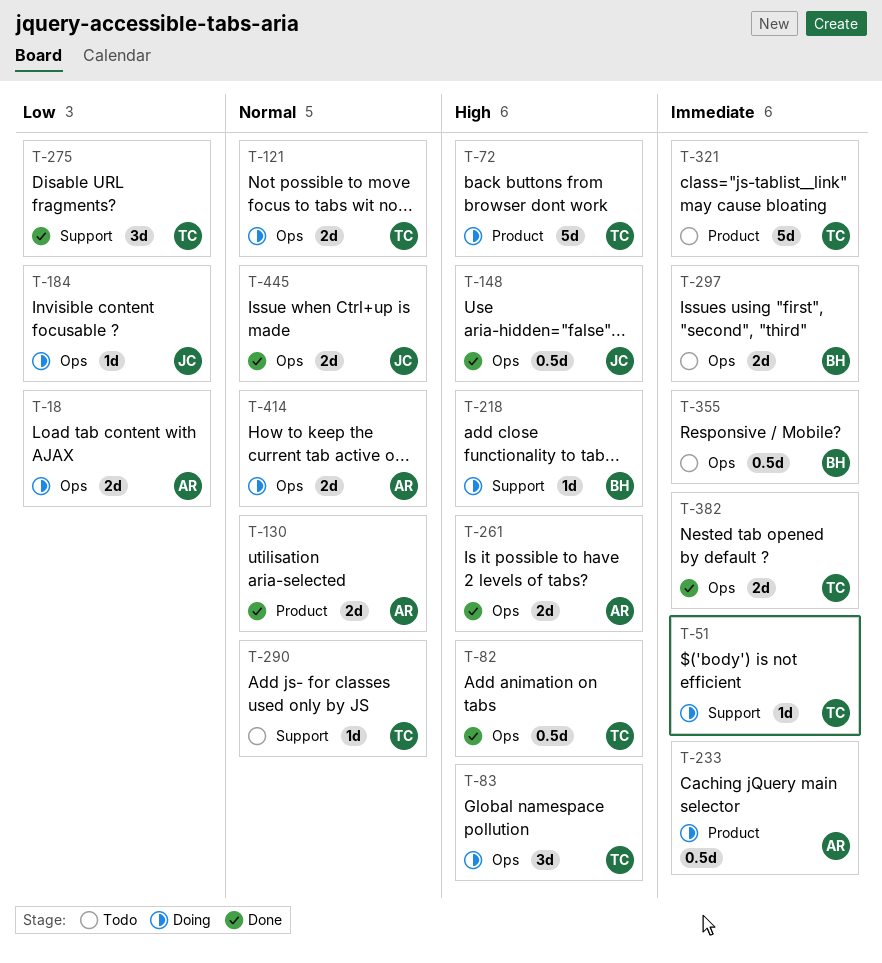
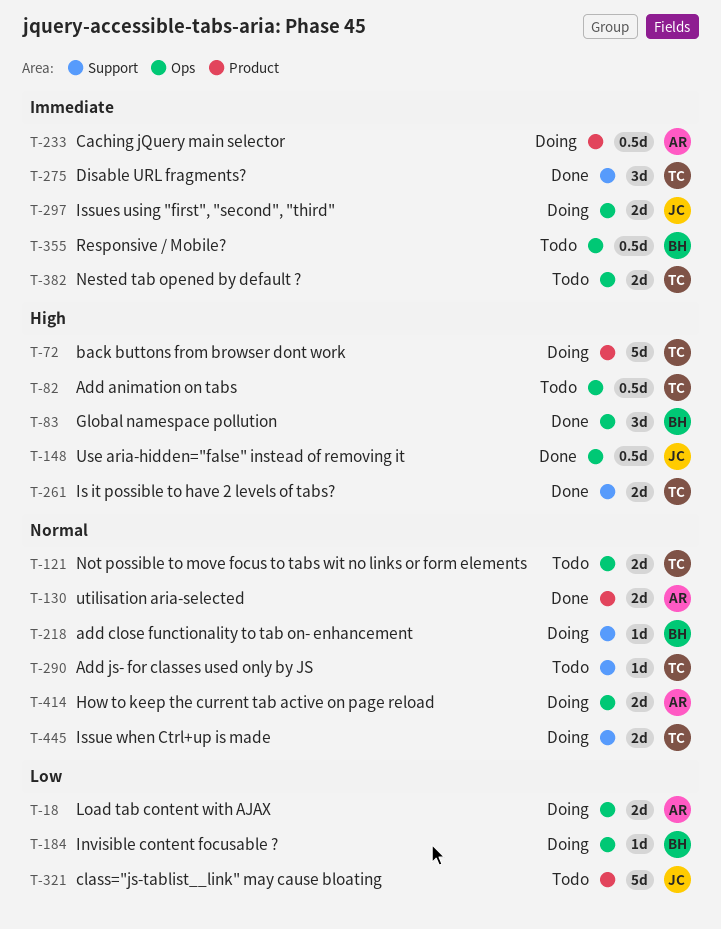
T-51: present -> none
T-82, status: Done -> Todo
T-83, status: Doing -> Done
T-83, owner: TC -> BH
T-121, status: Doing -> Todo
T-184, owner: JC -> BH
T-218, priority: High -> Normal
T-261, owner: AR -> TC
T-261, label: Ops -> Support
T-275, priority: Low -> Immediate
T-297, status: Todo -> Doing
T-297, owner: BH -> JC
T-321, owner: TC -> JC
T-321, priority: Immediate -> Low
T-382, status: Done -> Todo
T-445, status: Done -> Doing
T-445, owner: JC -> TC
T-445, label: Ops -> Support

